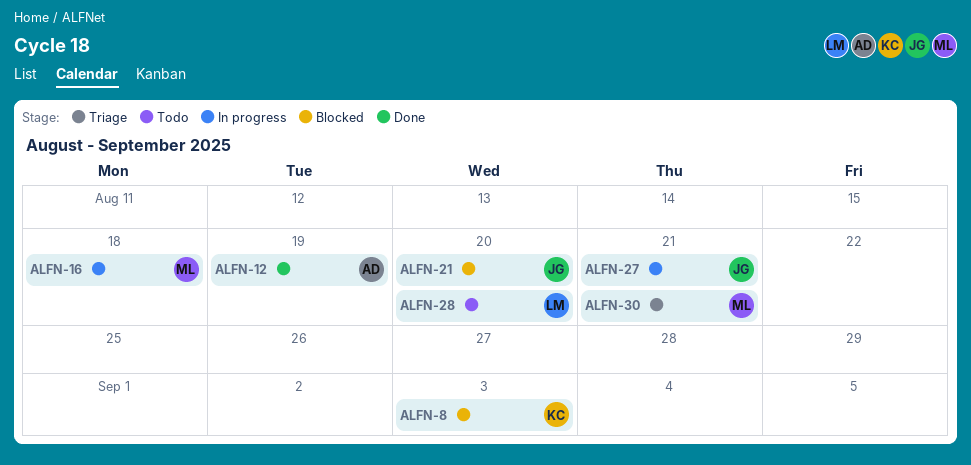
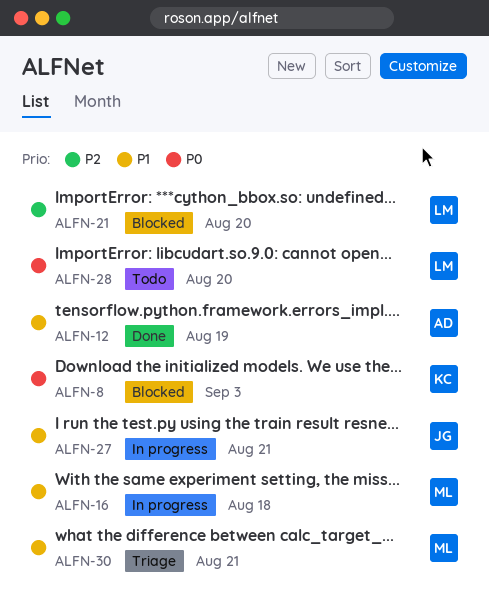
ALFN-21, owner: JG -> LM

